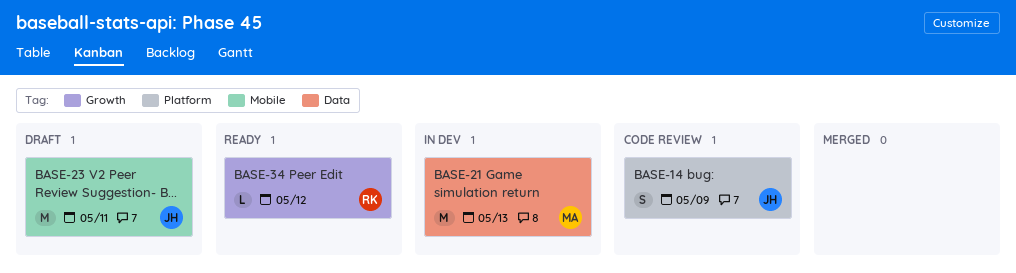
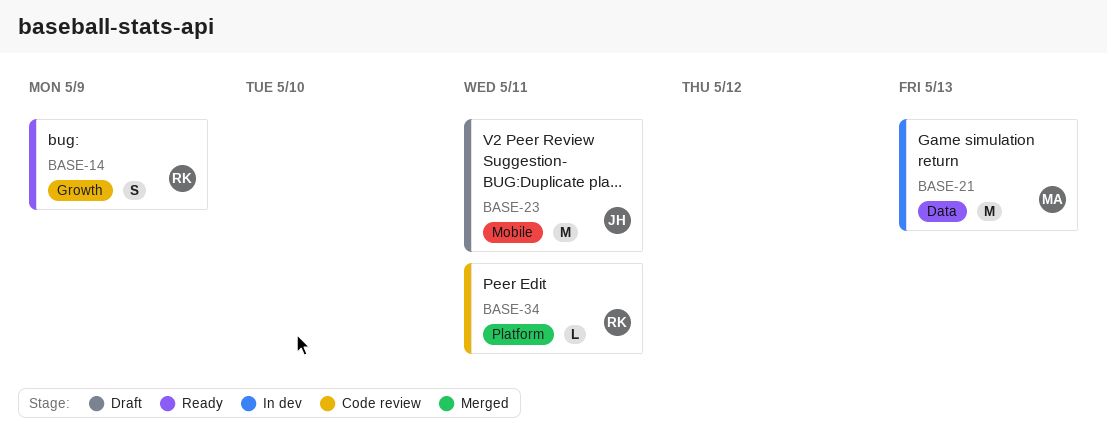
BASE-14, status: Code review -> Ready
BASE-14, owner: JH -> RK
BASE-14, label: Platform -> Growth
BASE-34, status: Ready -> Code review
BASE-34, label: Growth -> Platform
BASE-34, due: May 12 -> May 11

